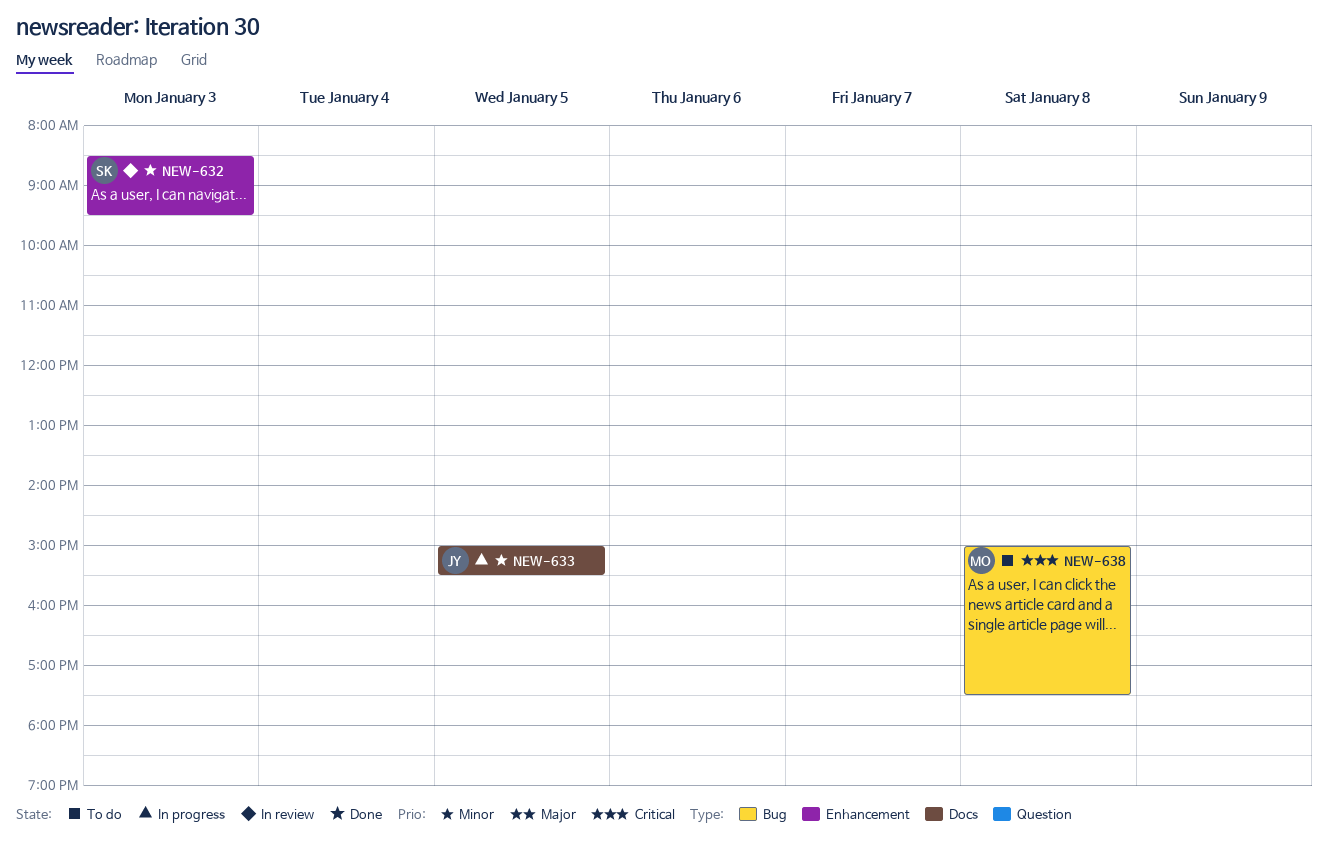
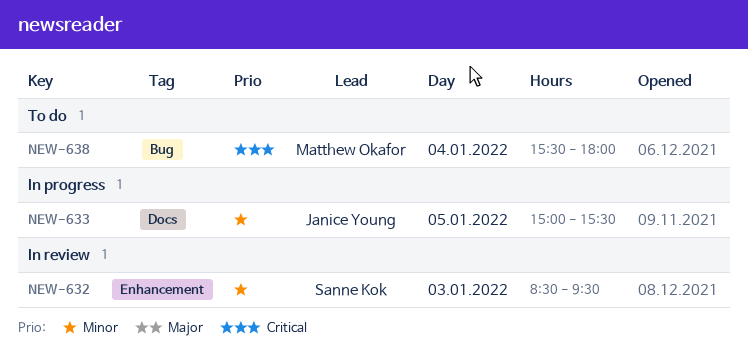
NEW-638, day: Jan 8 -> Jan 4
NEW-638, begins: 15:00 -> 15:30
NEW-638, ends: 17:30 -> 18:00

